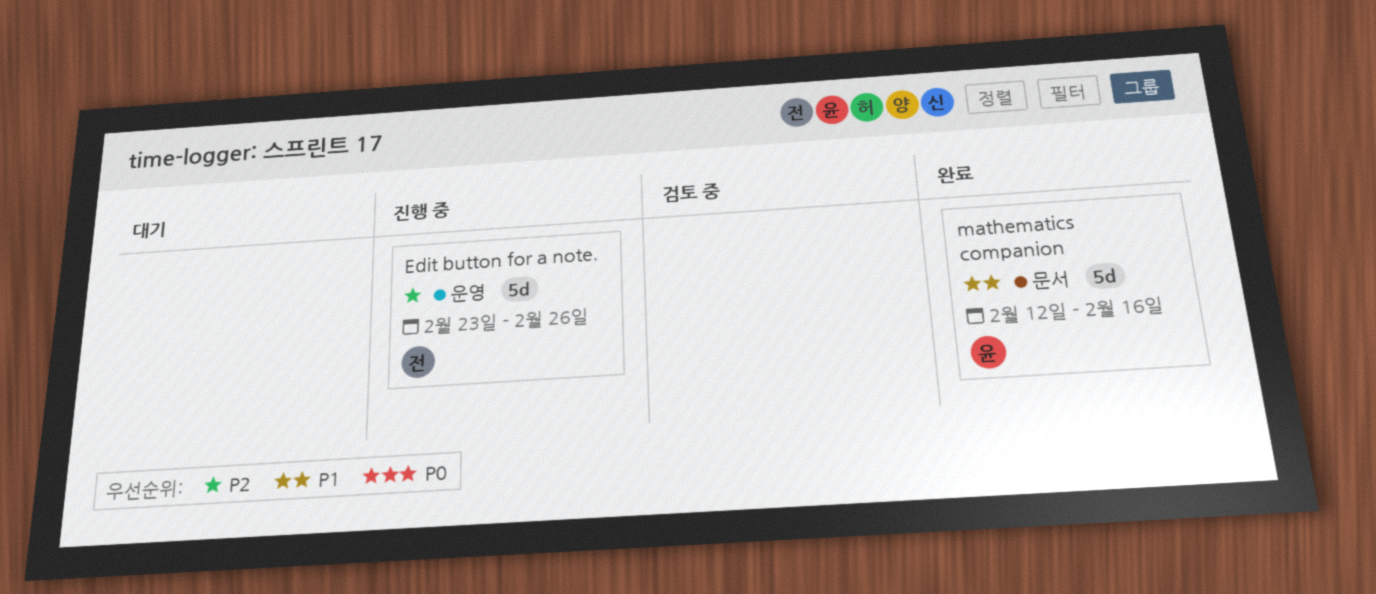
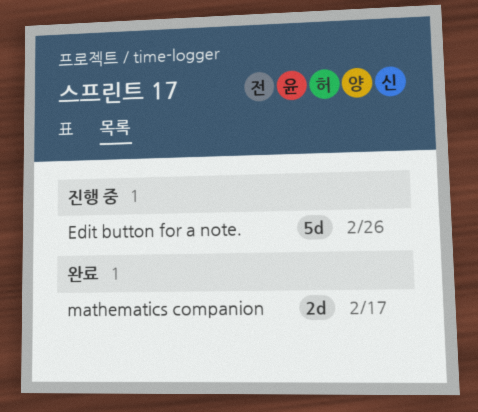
mathematics companion, estimate: 5d -> 2d
mathematics companion, due: Feb 16 -> Feb 17

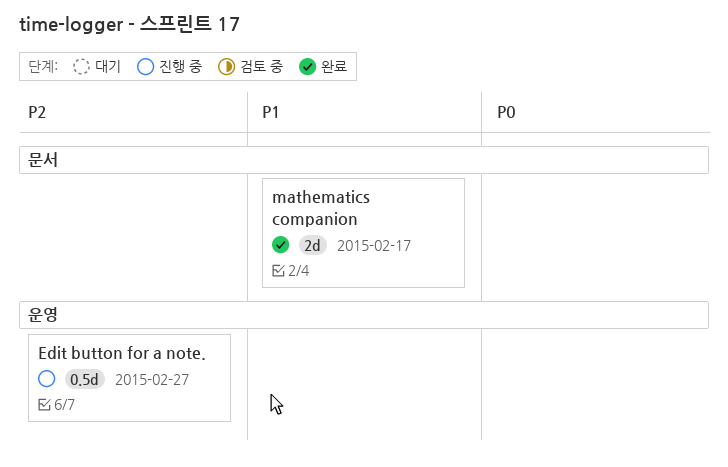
Edit button for a note., estimate: 5d -> 0.5d
Edit button for a note., due: Feb 26 -> Feb 27

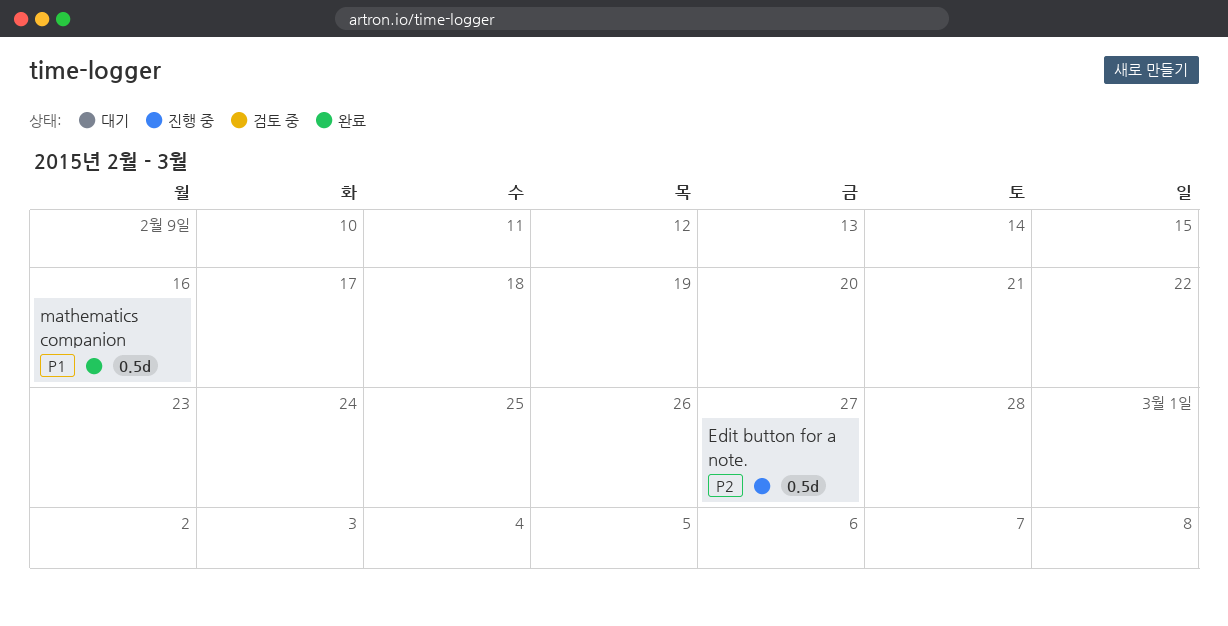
mathematics companion, estimate: 2d -> 0.5d
mathematics companion, due: Feb 17 -> Feb 16

